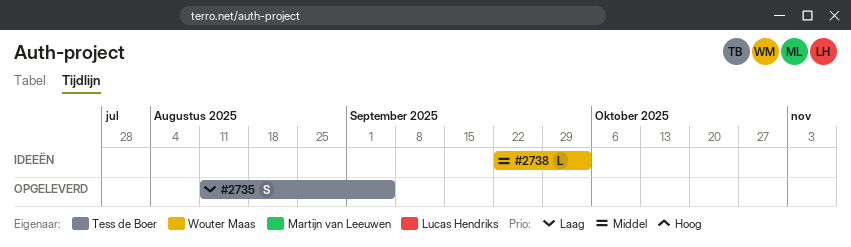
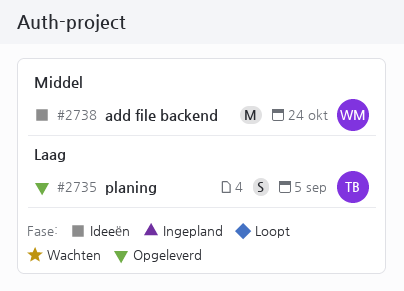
#2738, estimate: L -> M
#2738, due: Oct 3 -> Oct 24

